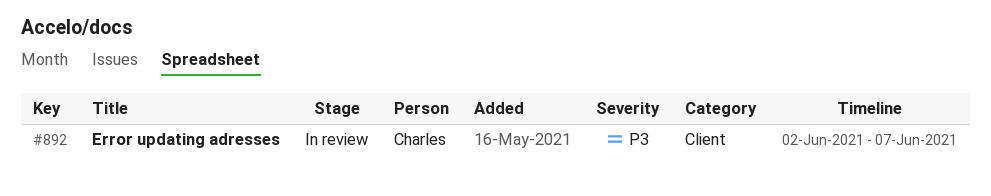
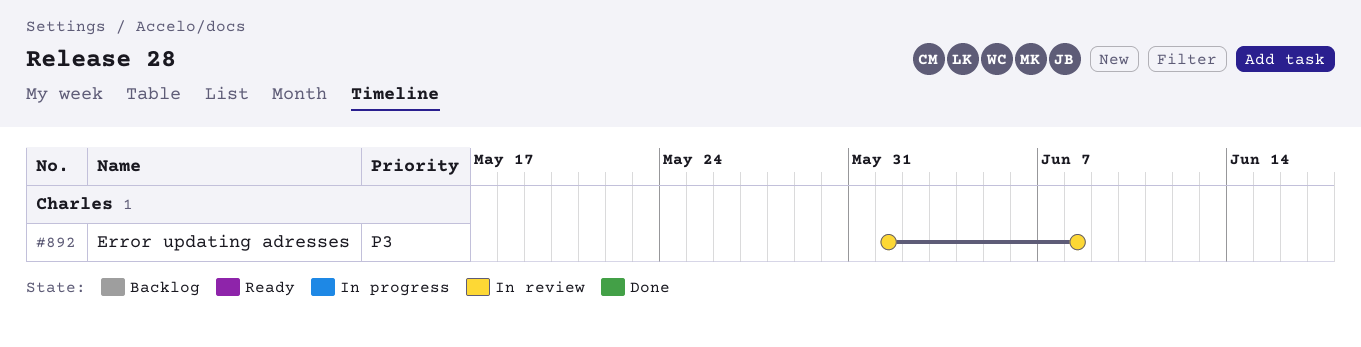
#892, start: Jun 2 -> Jun 1
#892, due: Jun 7 -> Jun 8

